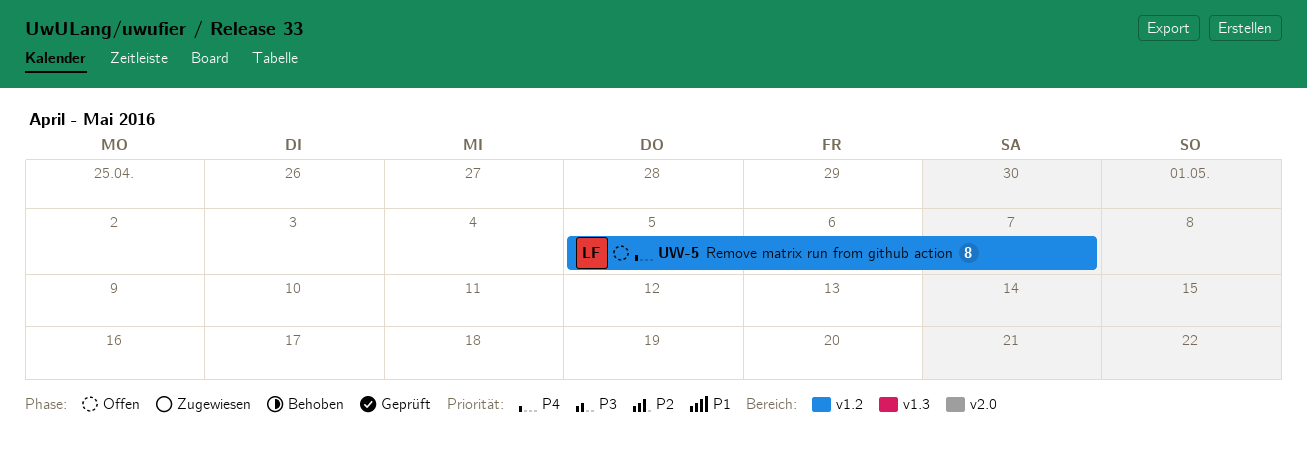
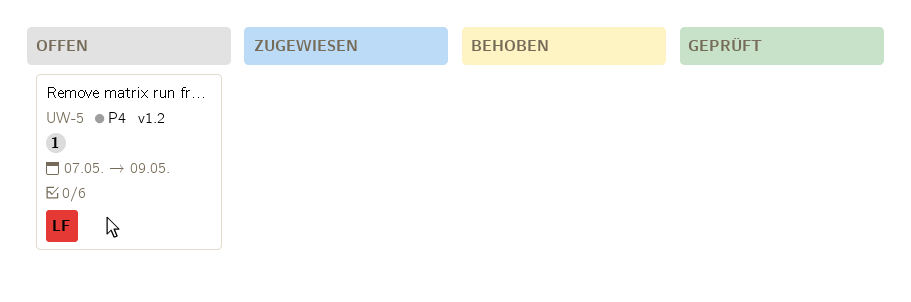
UW-5, estimate: 8 -> 1
UW-5, start: May 5 -> May 7
UW-5, due: May 7 -> May 9

